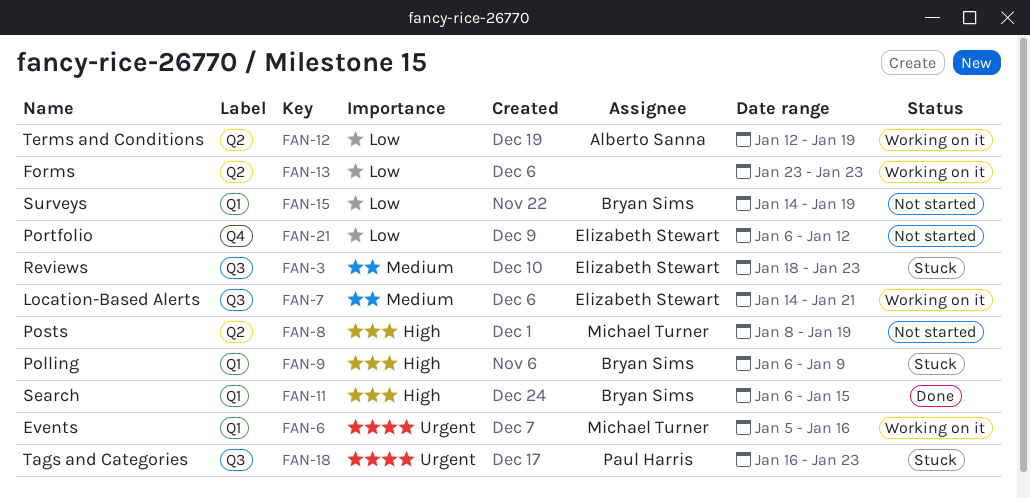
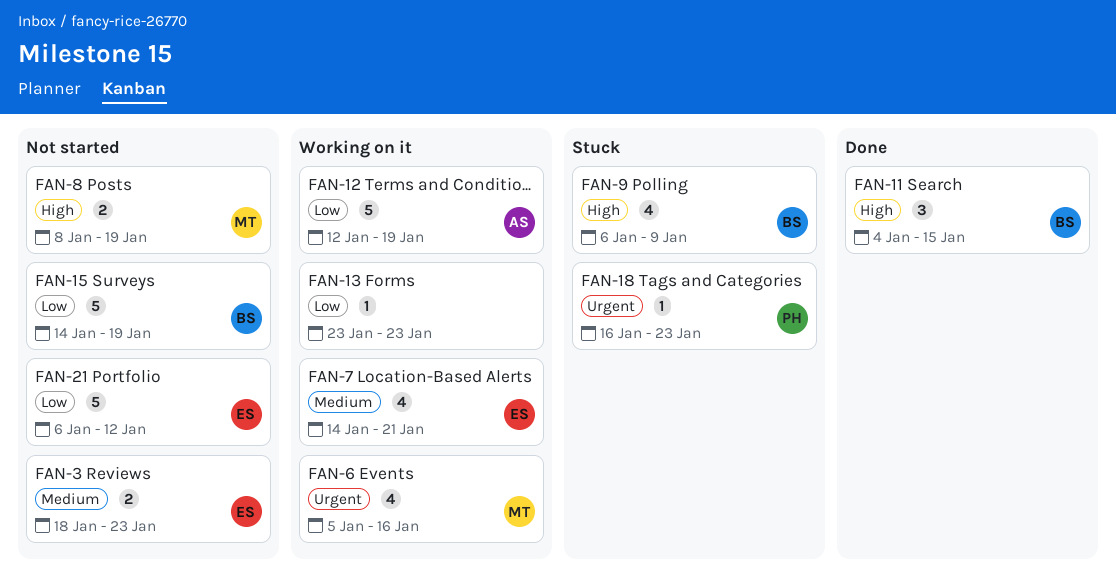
FAN-3, status: Stuck -> Not started
FAN-11, start: Jan 6 -> Jan 4

